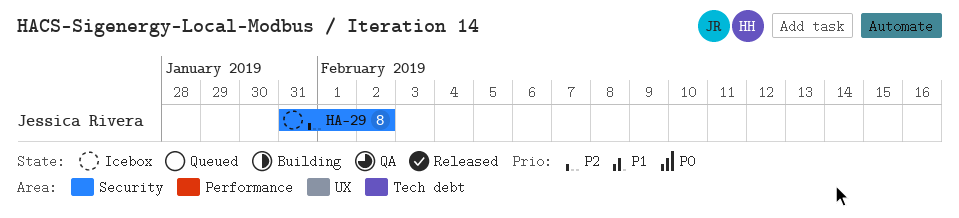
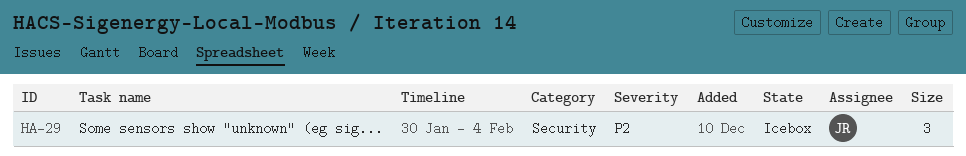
HA-29, estimate: 8 -> 3
HA-29, start: Jan 31 -> Jan 30
HA-29, due: Feb 2 -> Feb 4

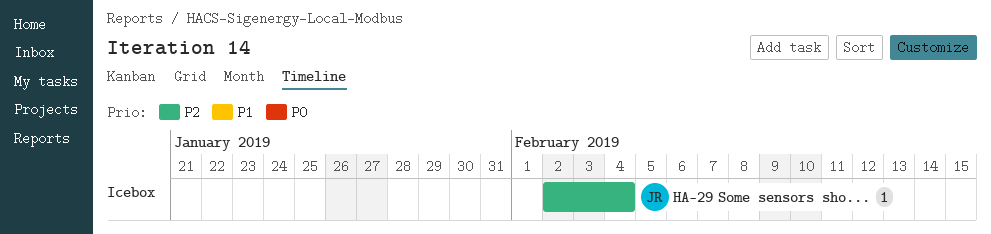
HA-29, estimate: 3 -> 1
HA-29, start: Jan 30 -> Feb 2

